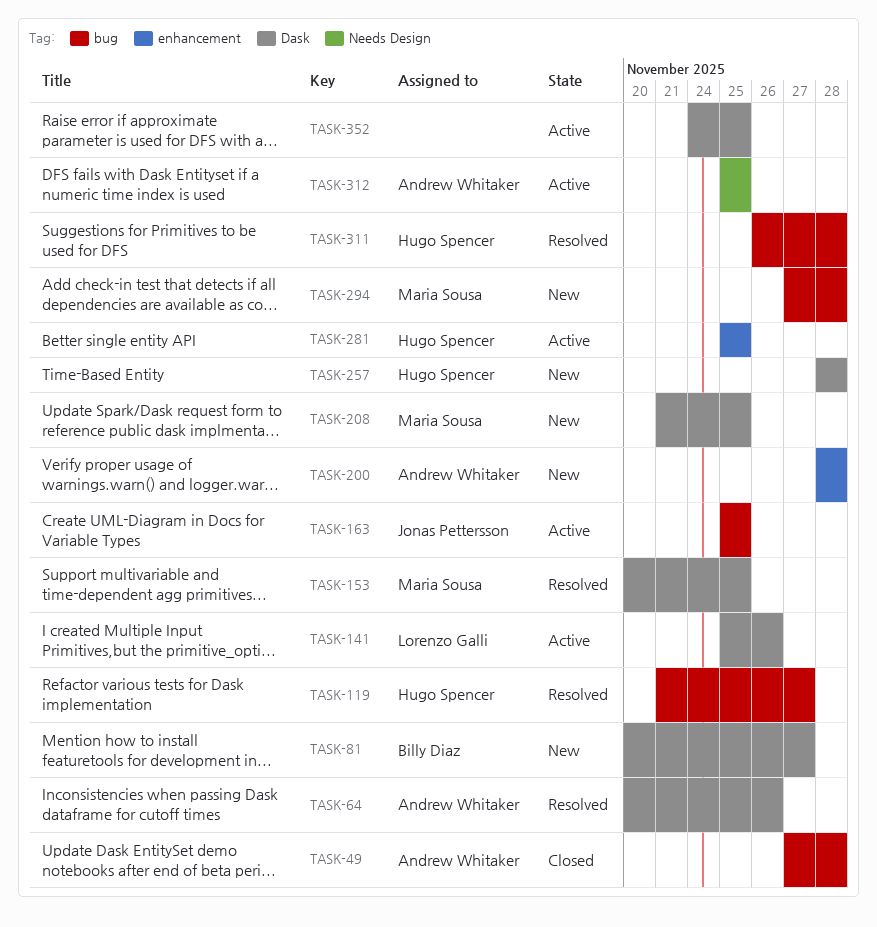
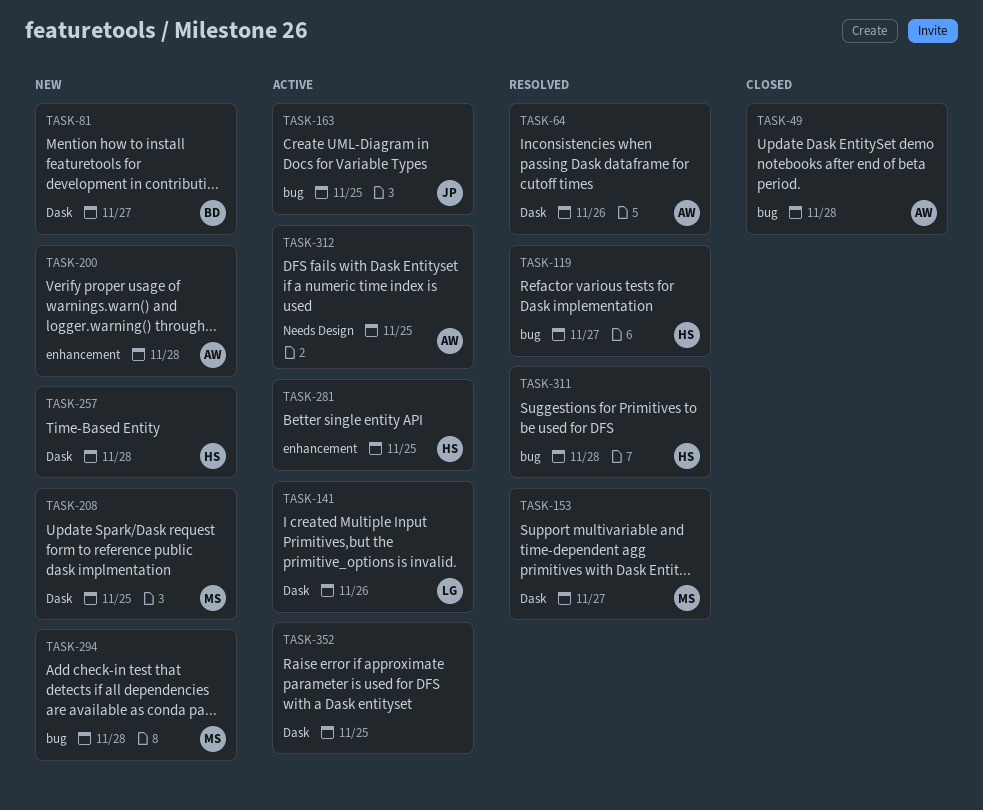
TASK-153, due: Nov 25 -> Nov 27

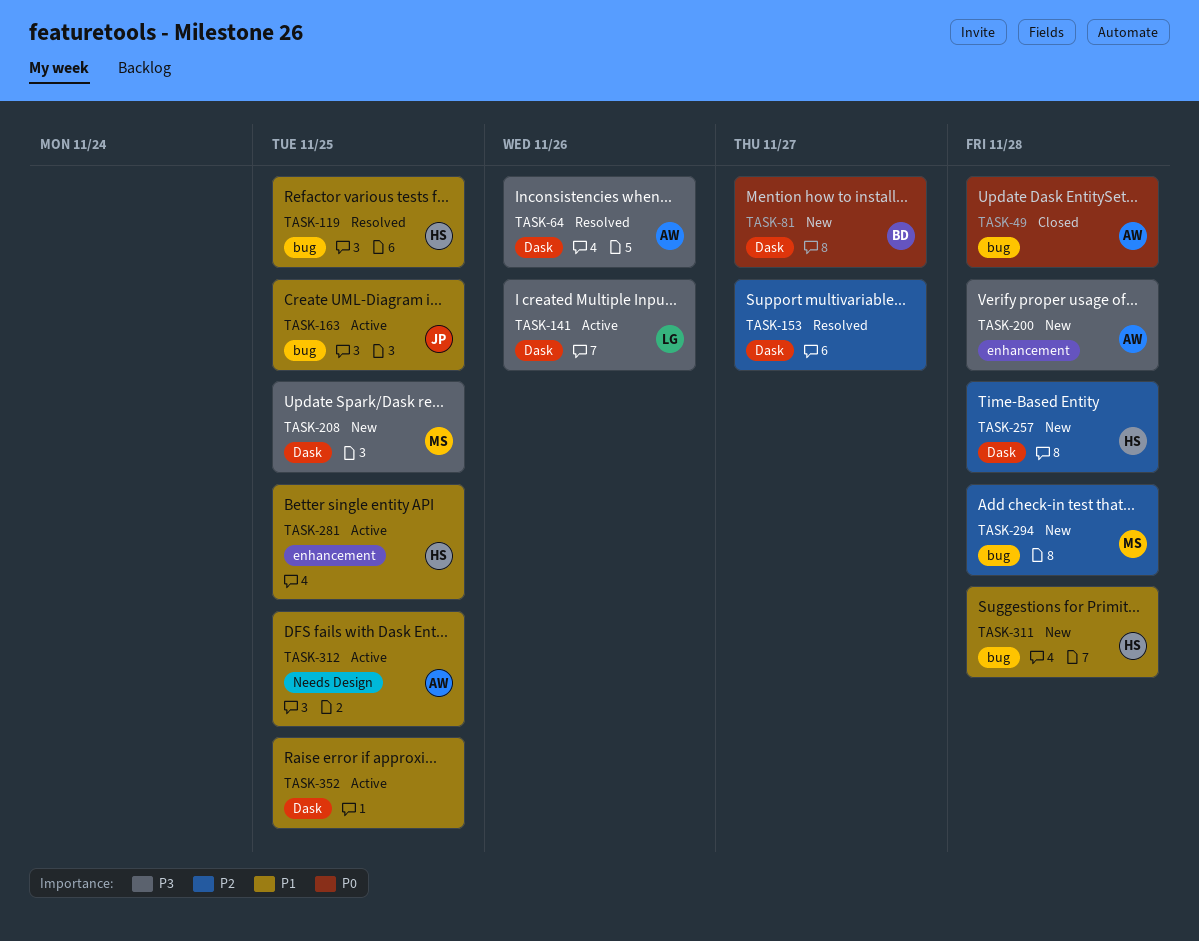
TASK-119, due: Nov 27 -> Nov 25
TASK-153, owner: MS -> none
TASK-311, status: Resolved -> New

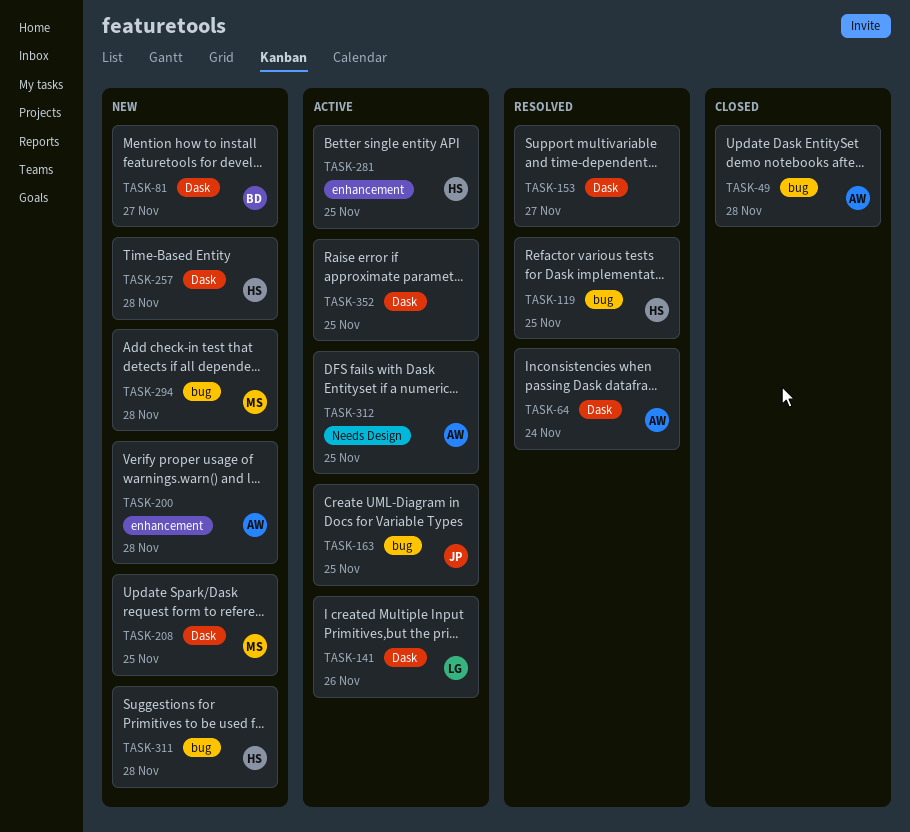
TASK-64, due: Nov 26 -> Nov 24

